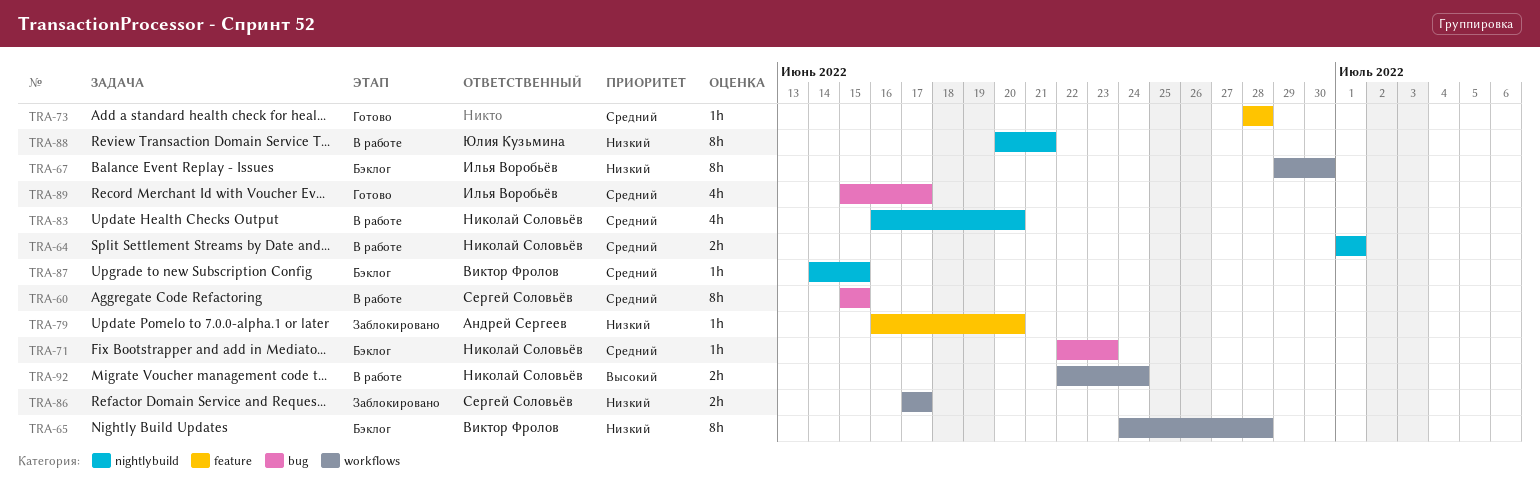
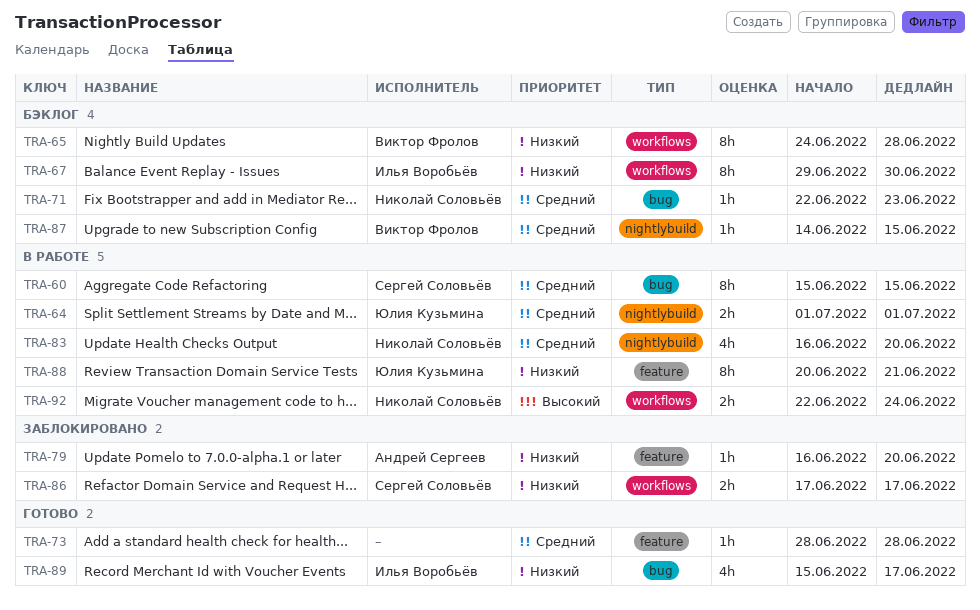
TRA-64, owner: Николай Соловьёв -> Юлия Кузьмина
TRA-88, label: nightlybuild -> feature
TRA-89, priority: Средний -> Низкий

